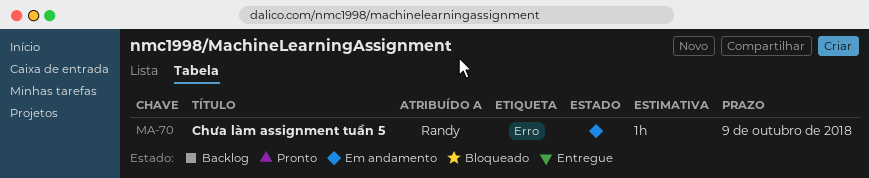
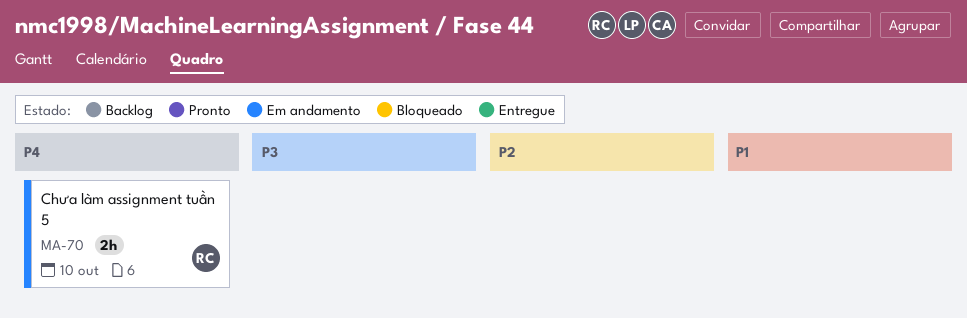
MA-70, estimate: 1h -> 2h
MA-70, due: Oct 9 -> Oct 10

